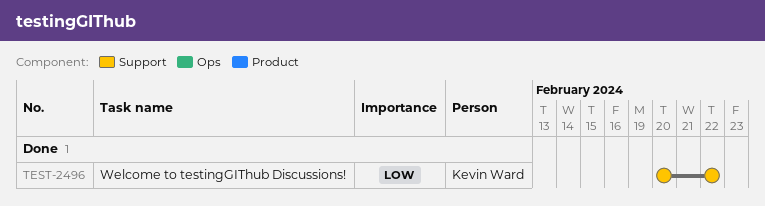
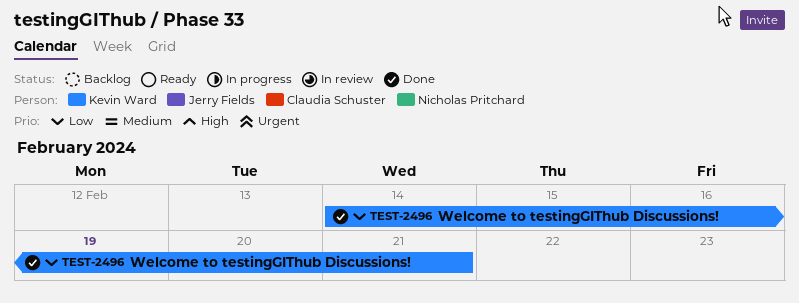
TEST-2496, start: Feb 20 -> Feb 14
TEST-2496, due: Feb 22 -> Feb 21

